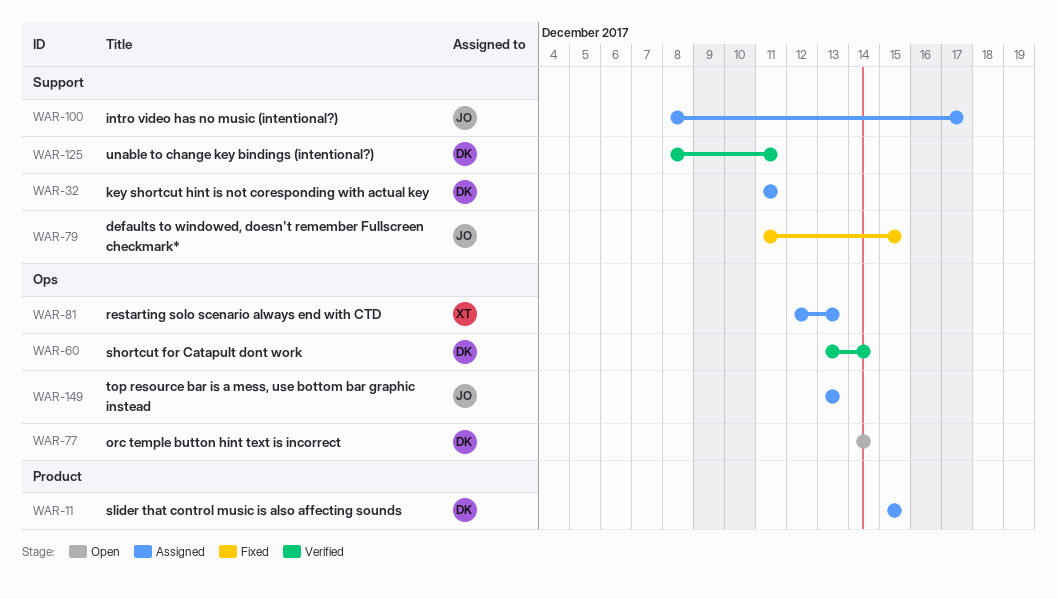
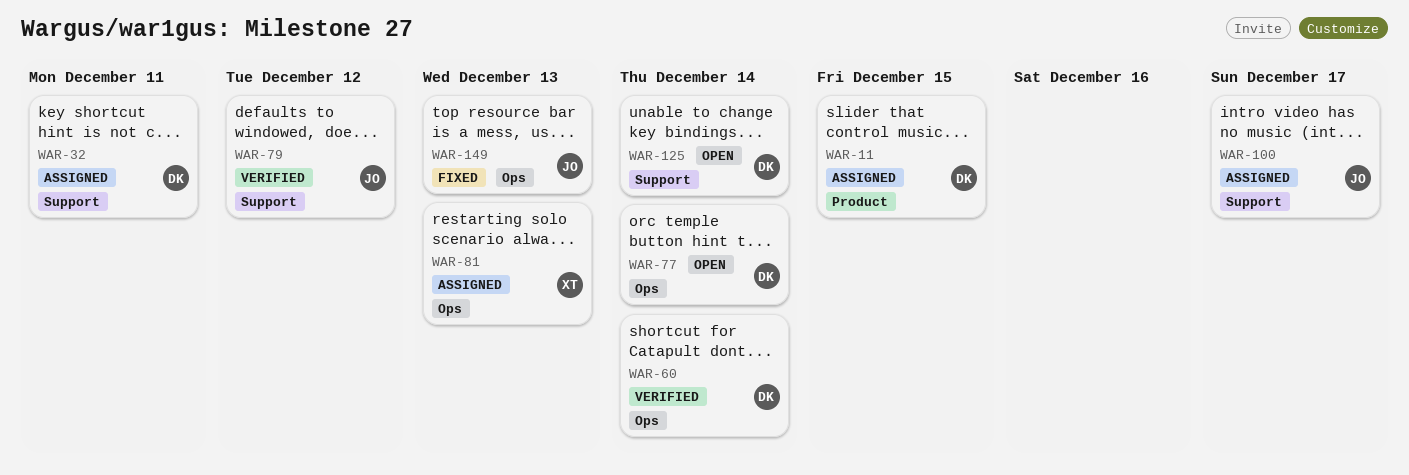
WAR-79, status: Fixed -> Verified
WAR-79, due: Dec 15 -> Dec 12
WAR-125, status: Verified -> Open
WAR-125, due: Dec 11 -> Dec 14
WAR-149, status: Assigned -> Fixed

